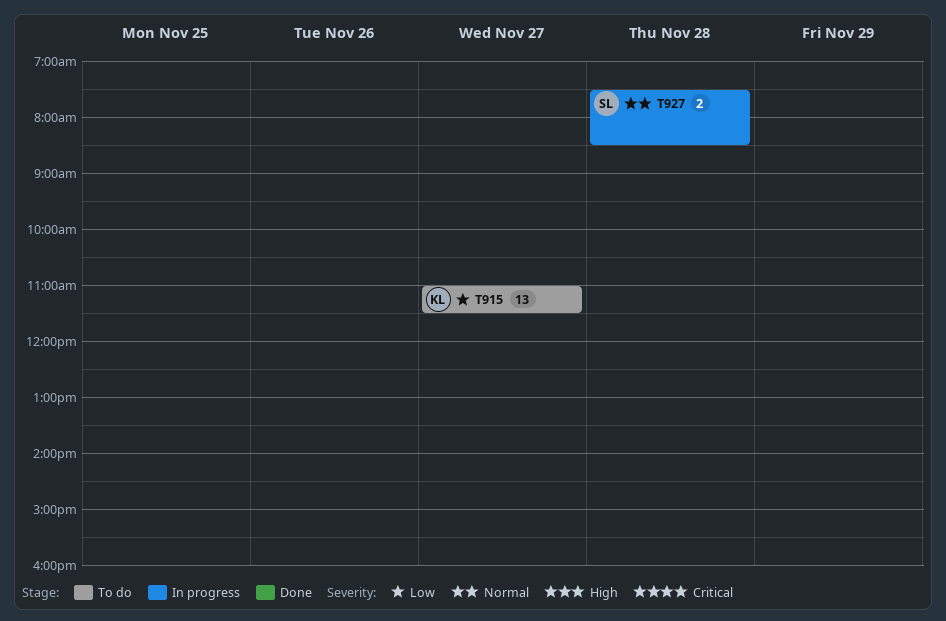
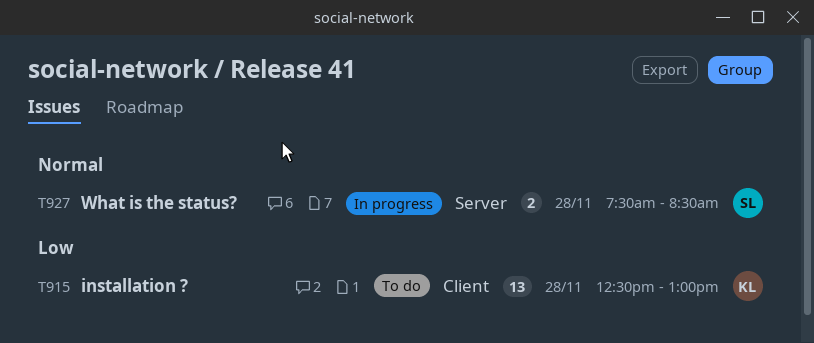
T915, day: Nov 27 -> Nov 28
T915, begins: 11:00 -> 12:30
T915, ends: 11:30 -> 13:00

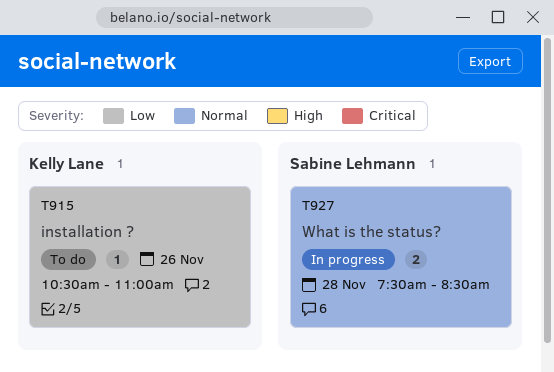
T915, estimate: 13 -> 1
T915, day: Nov 28 -> Nov 26
T915, begins: 12:30 -> 10:30
T915, ends: 13:00 -> 11:00

